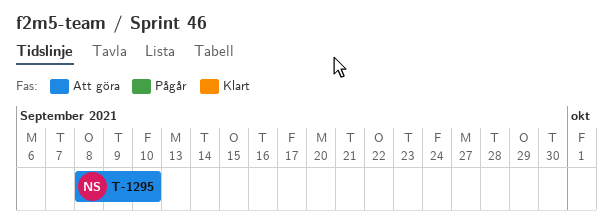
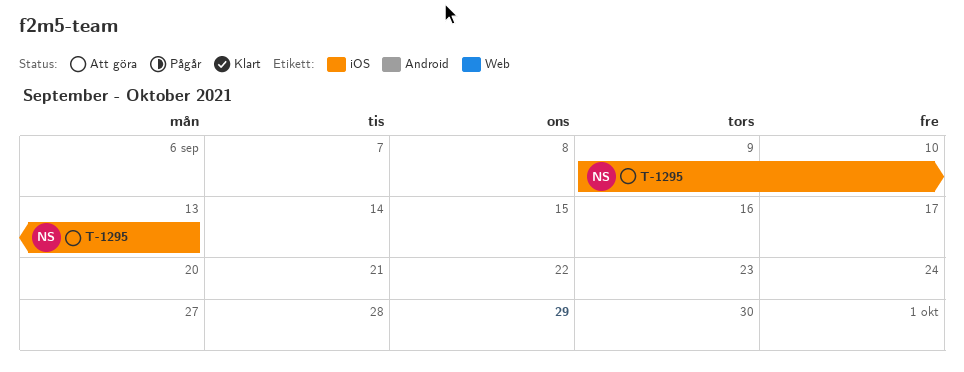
T-1295, start: Sep 8 -> Sep 9
T-1295, due: Sep 10 -> Sep 13

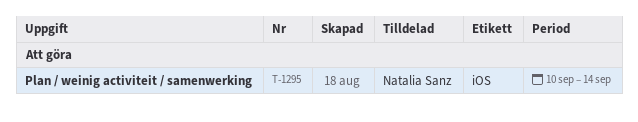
T-1295, start: Sep 9 -> Sep 10
T-1295, due: Sep 13 -> Sep 14

